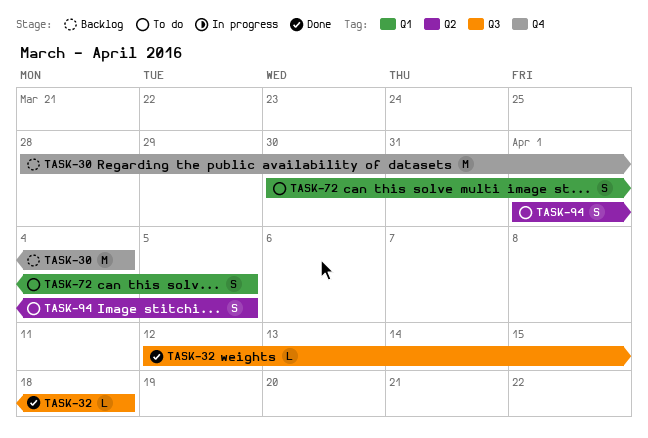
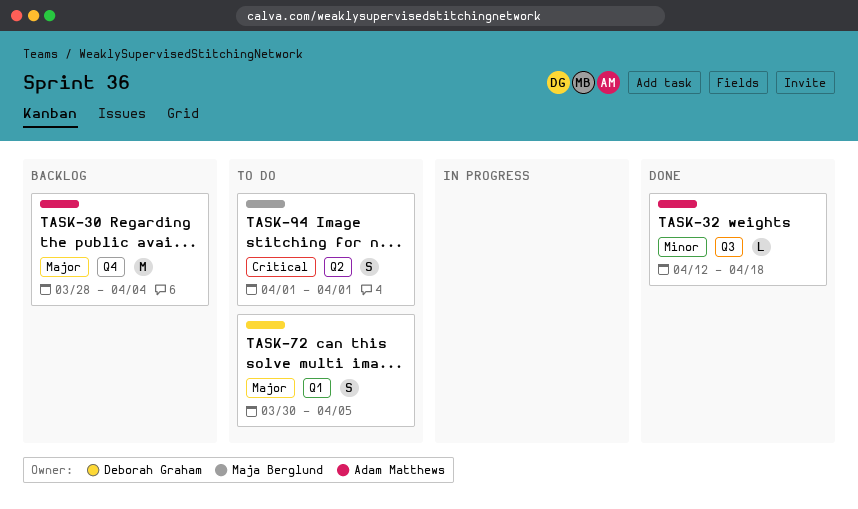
TASK-94, due: Apr 5 -> Apr 1

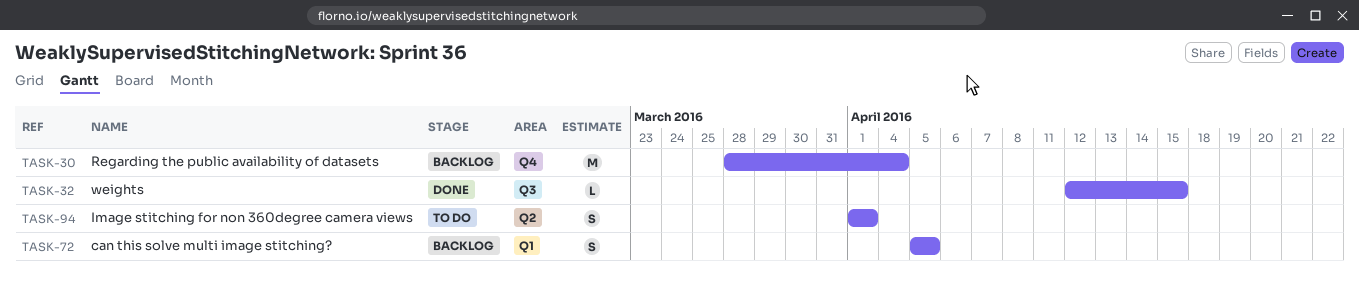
TASK-32, due: Apr 18 -> Apr 15
TASK-72, status: To do -> Backlog
TASK-72, start: Mar 30 -> Apr 5

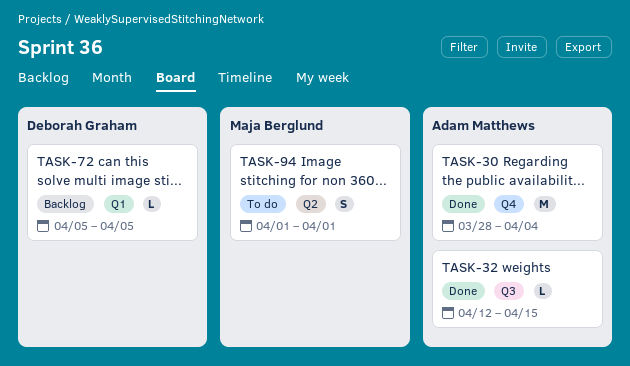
TASK-30, status: Backlog -> Done
TASK-72, estimate: S -> L

